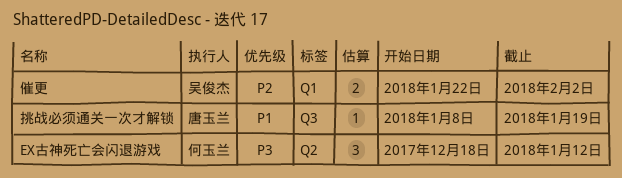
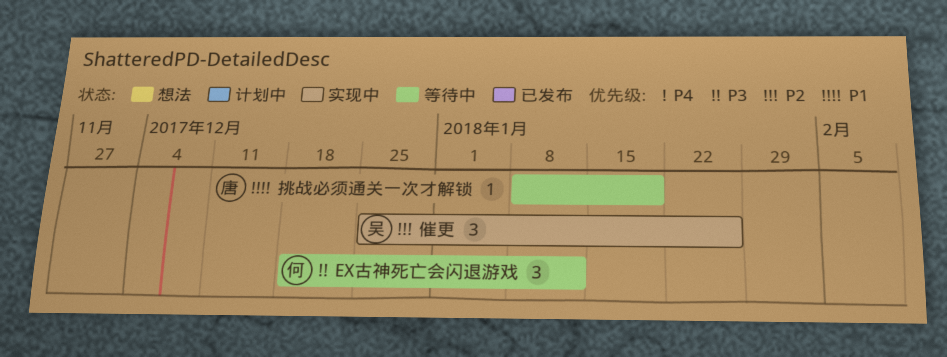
催更, estimate: 2 -> 3
催更, start: Jan 22 -> Dec 25
催更, due: Feb 2 -> Jan 26

